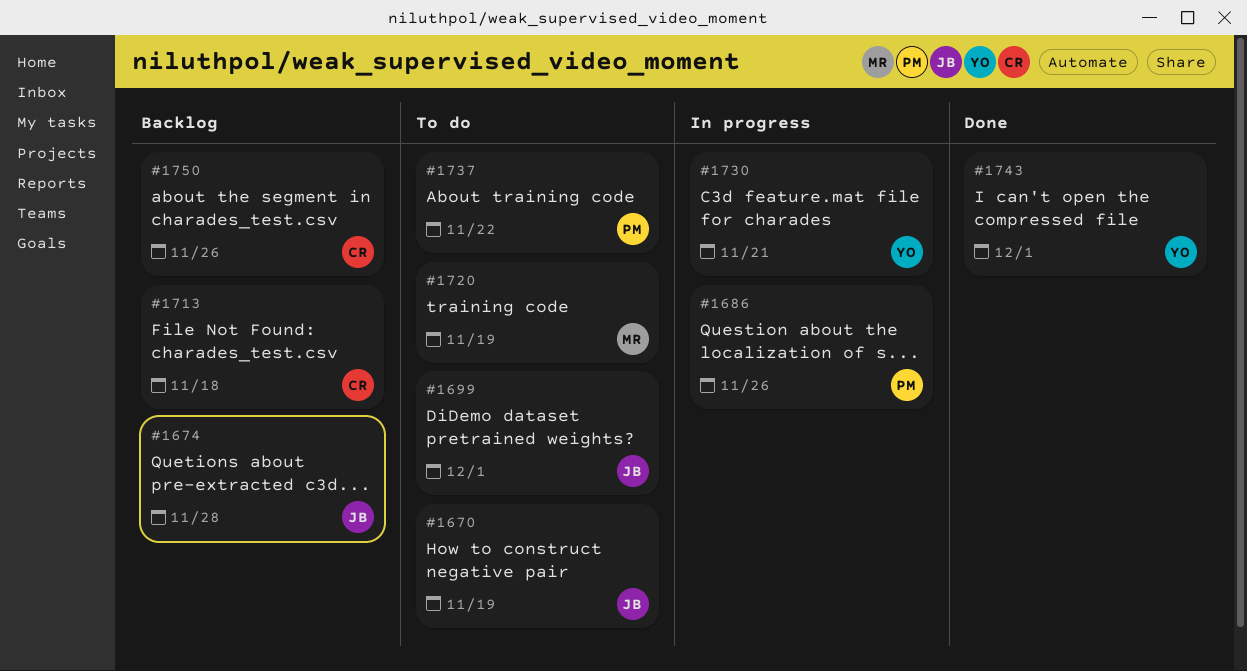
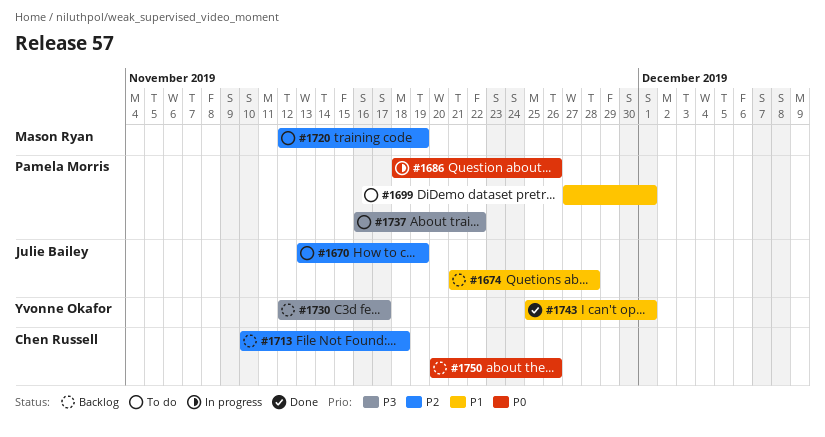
#1699, owner: Julie Bailey -> Pamela Morris
#1730, status: In progress -> Backlog
#1730, due: Nov 21 -> Nov 17

